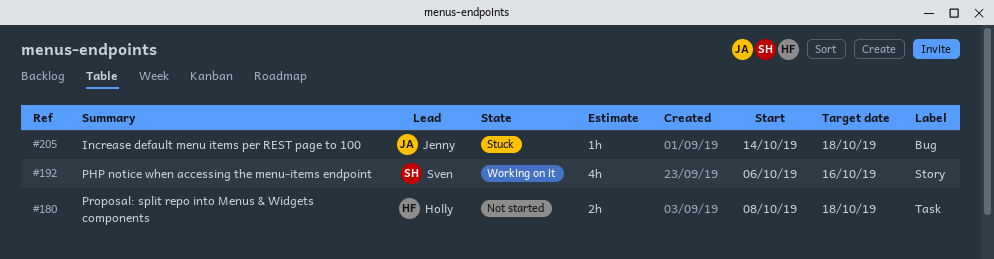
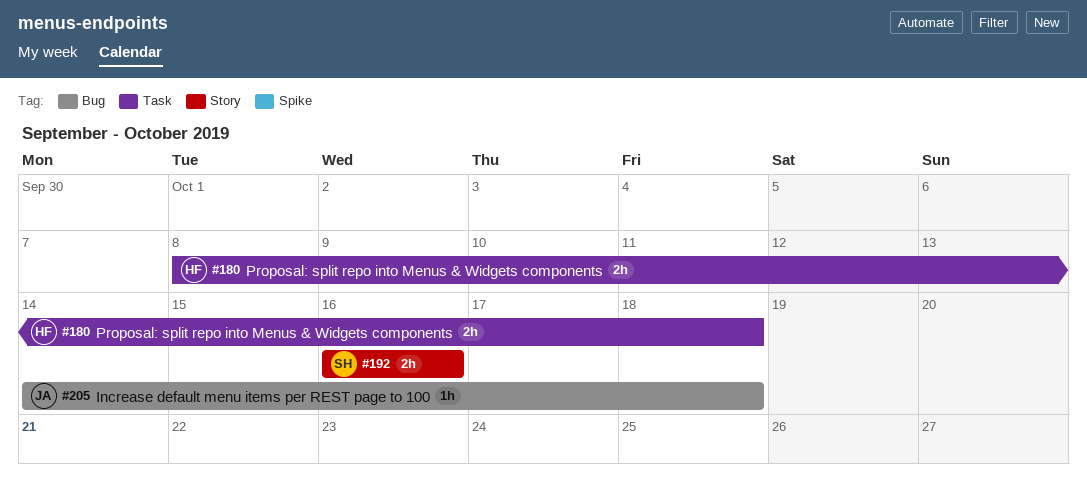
#192, estimate: 4h -> 2h
#192, start: Oct 6 -> Oct 16

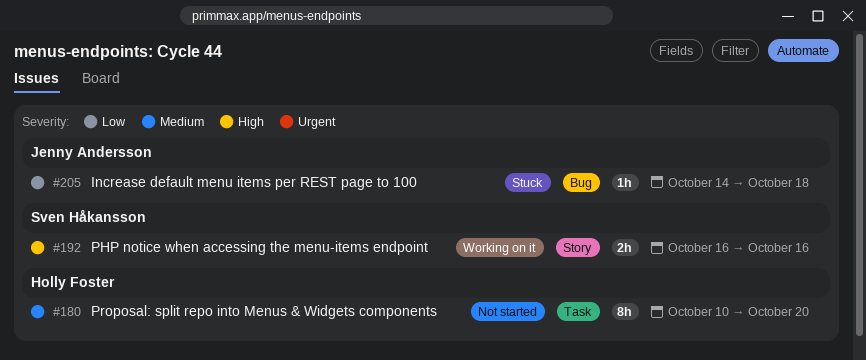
#180, estimate: 2h -> 8h
#180, start: Oct 8 -> Oct 10
#180, due: Oct 18 -> Oct 20

